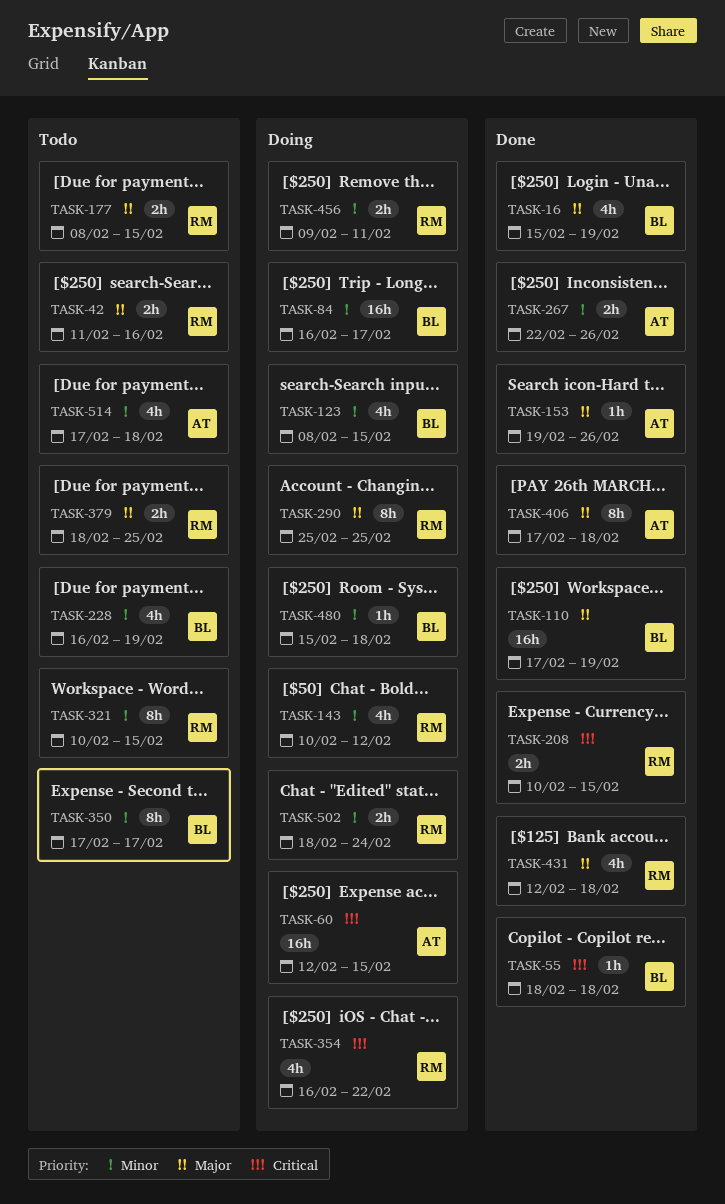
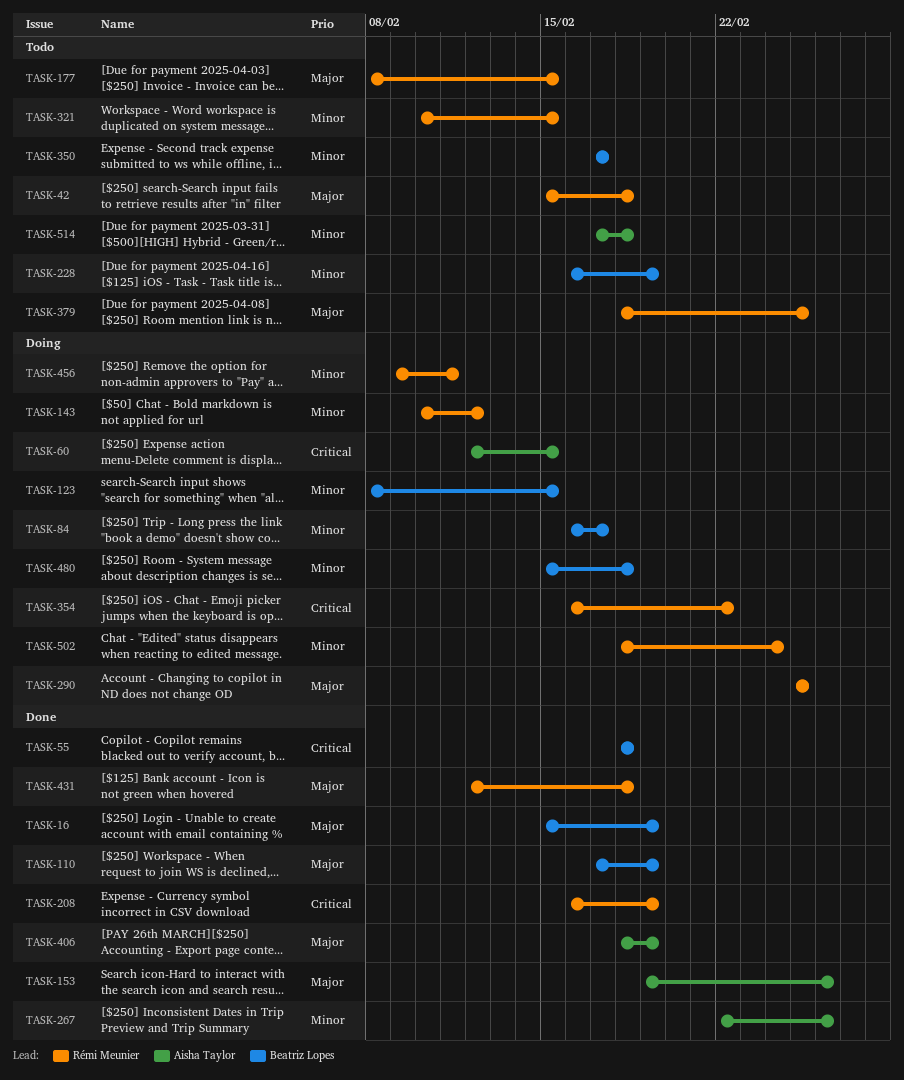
TASK-42, start: Feb 11 -> Feb 15
TASK-42, due: Feb 16 -> Feb 18
TASK-208, start: Feb 10 -> Feb 16
TASK-208, due: Feb 15 -> Feb 19
TASK-406, start: Feb 17 -> Feb 18
TASK-406, due: Feb 18 -> Feb 19

